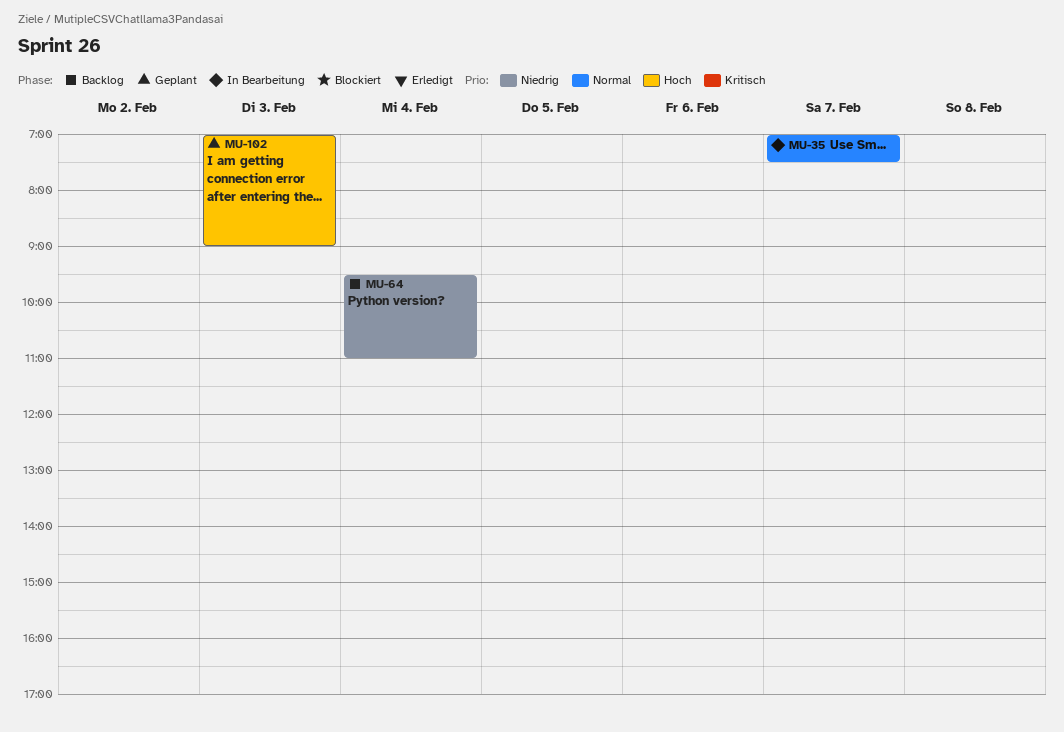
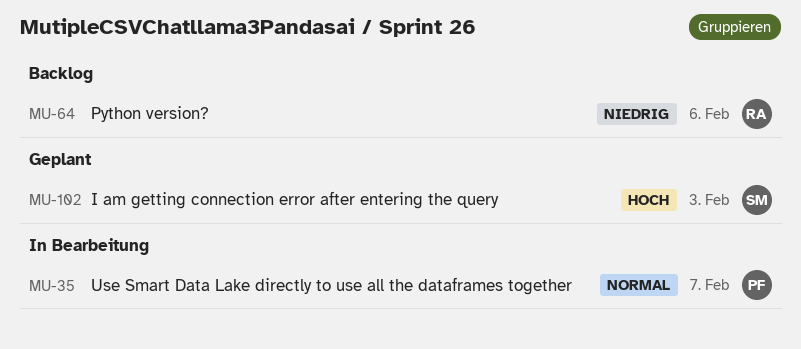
MU-64, day: Feb 4 -> Feb 6

